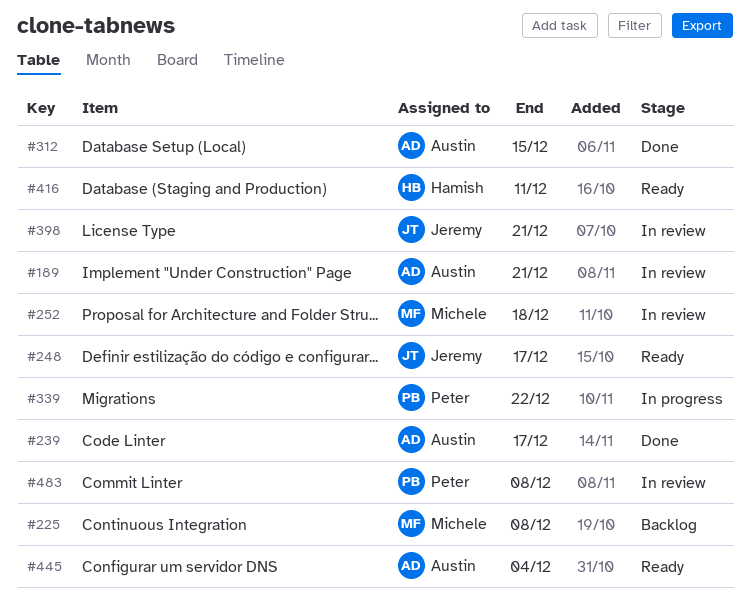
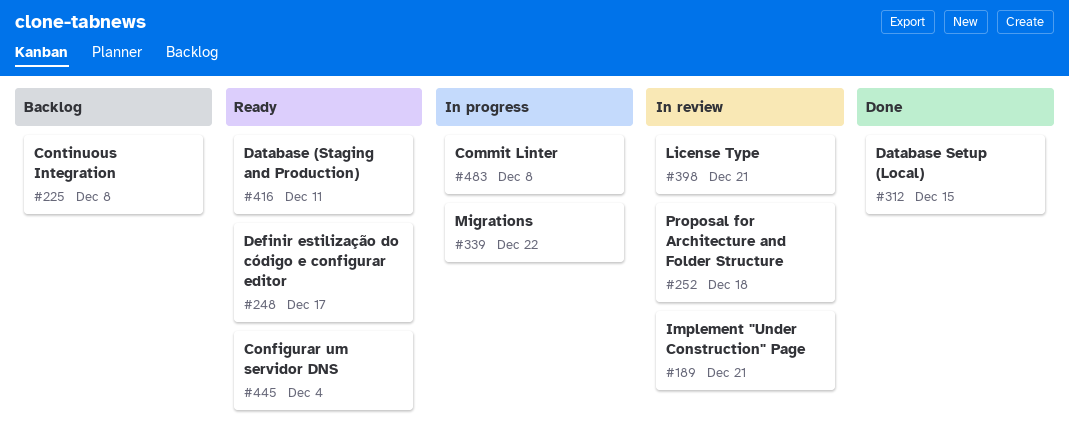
#239: present -> none
#483, status: In review -> In progress

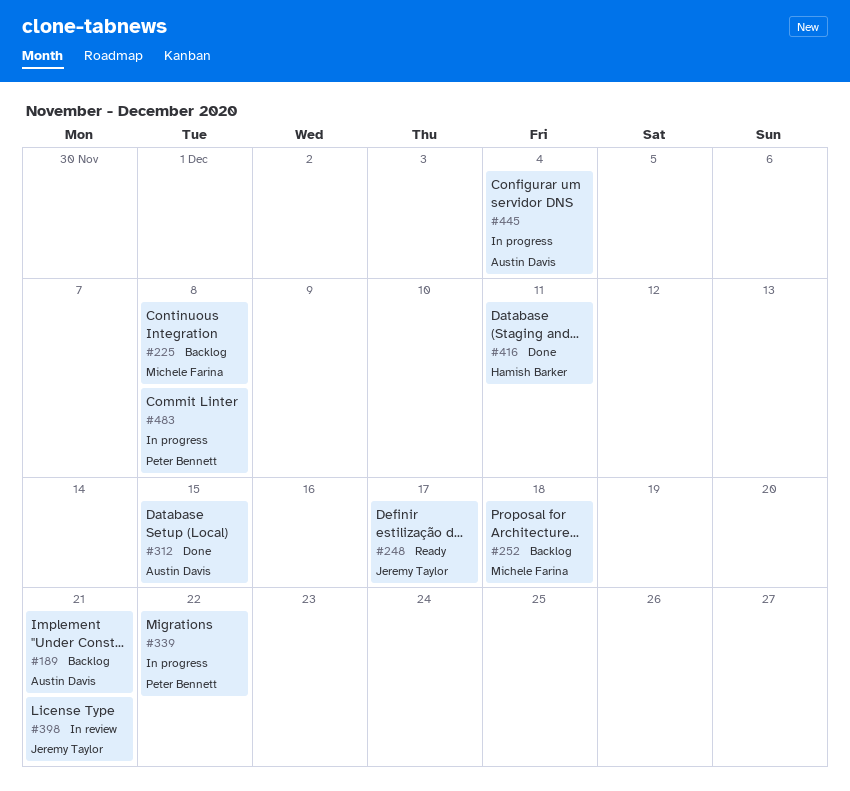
#189, status: In review -> Backlog
#252, status: In review -> Backlog
#416, status: Ready -> Done
#445, status: Ready -> In progress

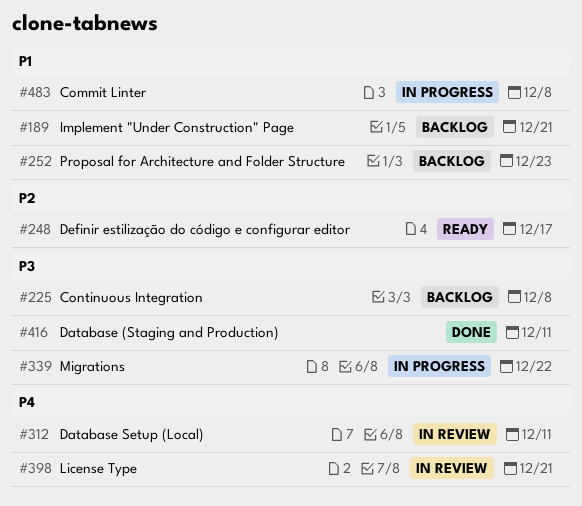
#252, due: Dec 18 -> Dec 23
#312, status: Done -> In review
#312, due: Dec 15 -> Dec 11
#445: present -> none

